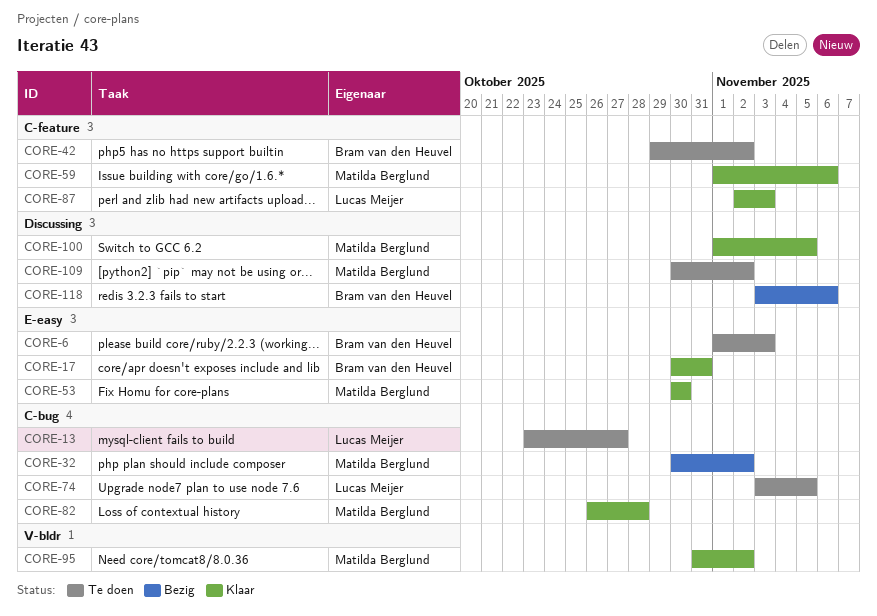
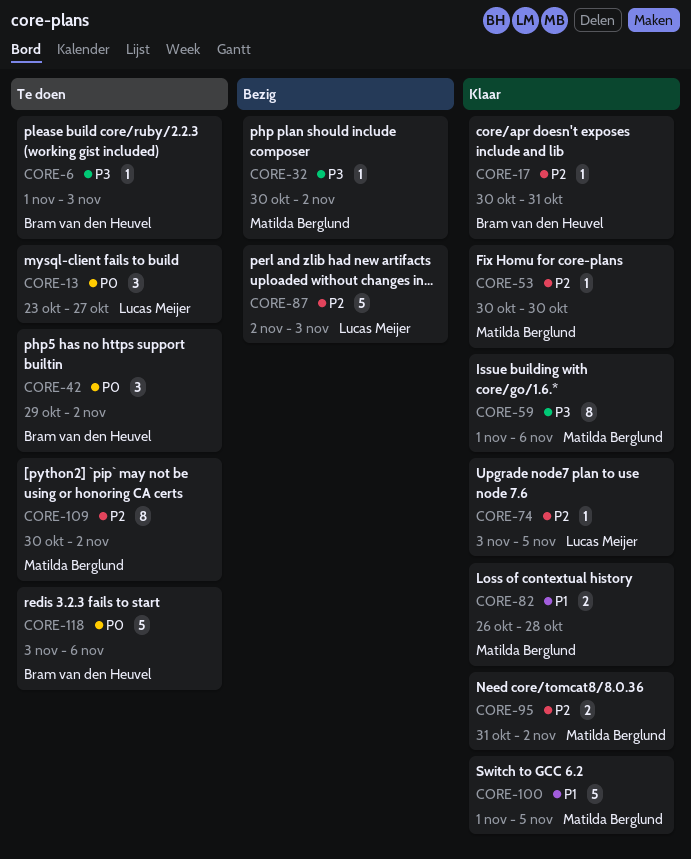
CORE-74, status: Te doen -> Klaar
CORE-87, status: Klaar -> Bezig
CORE-118, status: Bezig -> Te doen

